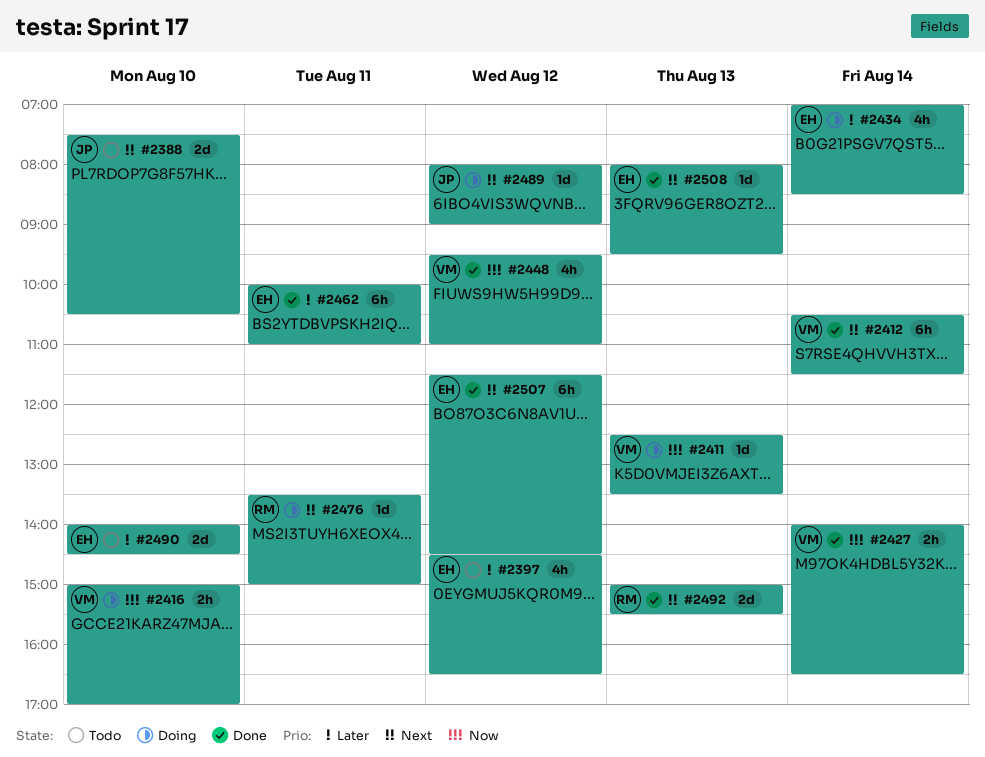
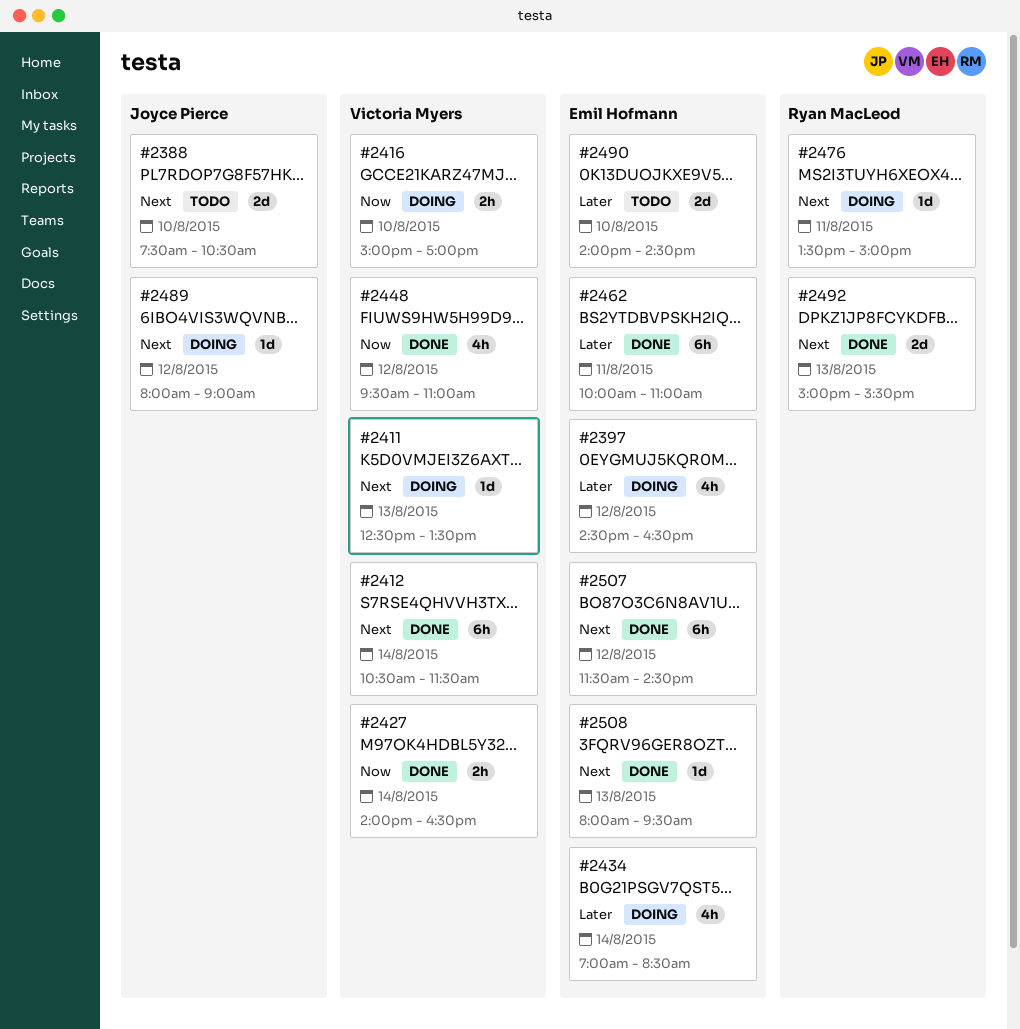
#2397, status: Todo -> Doing
#2411, priority: Now -> Next

